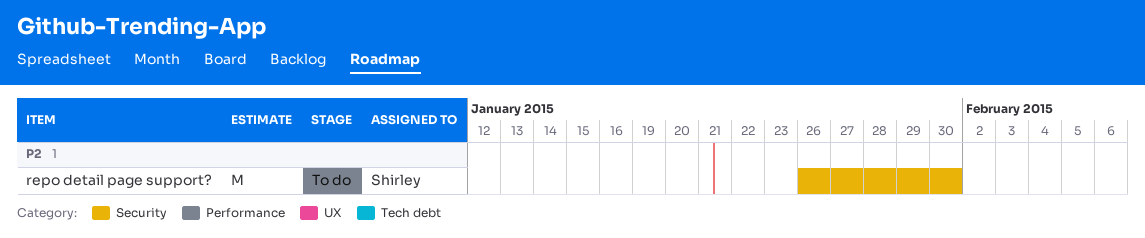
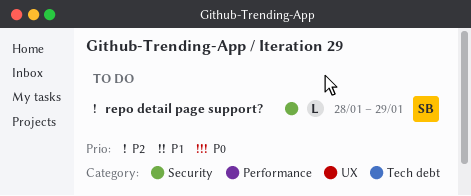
repo detail page support?, estimate: M -> L
repo detail page support?, start: Jan 26 -> Jan 28
repo detail page support?, due: Jan 30 -> Jan 29

